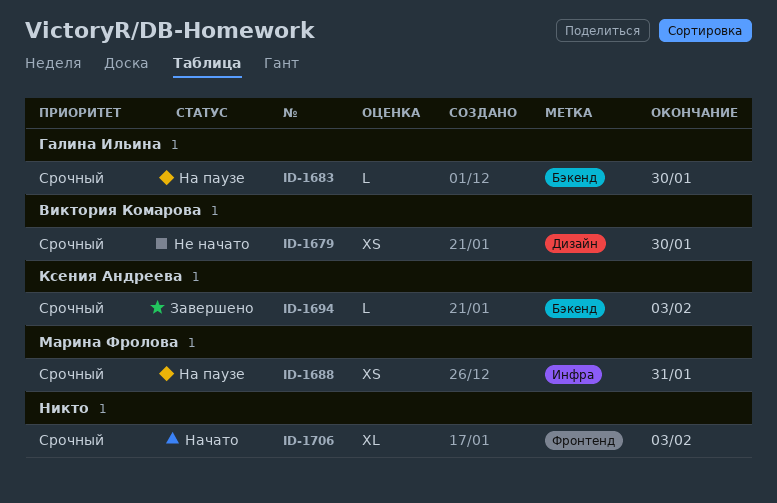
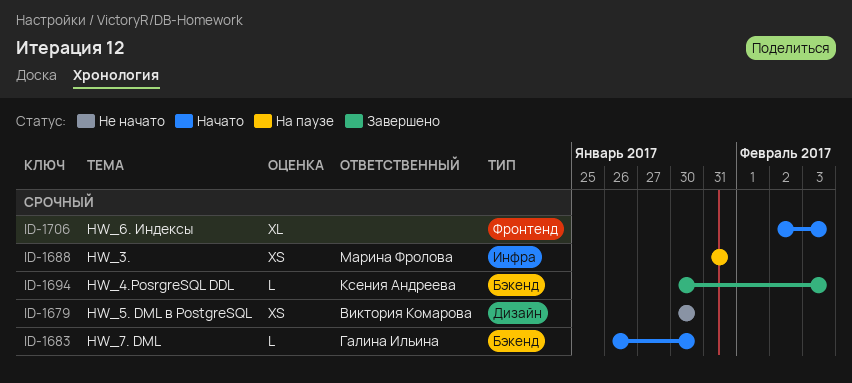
ID-1683, status: На паузе -> Начато

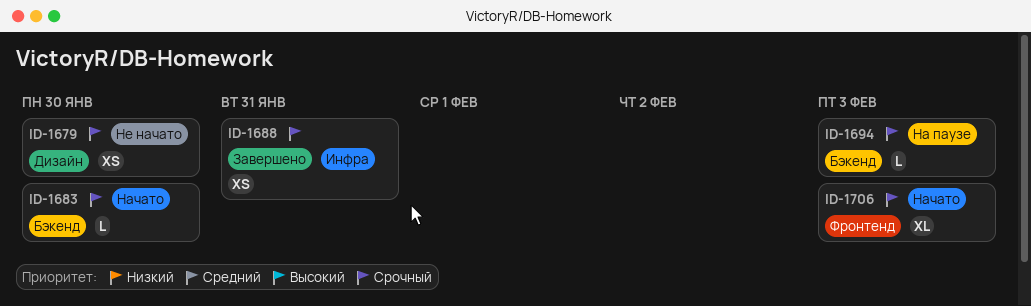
ID-1688, status: На паузе -> Завершено
ID-1694, status: Завершено -> На паузе

